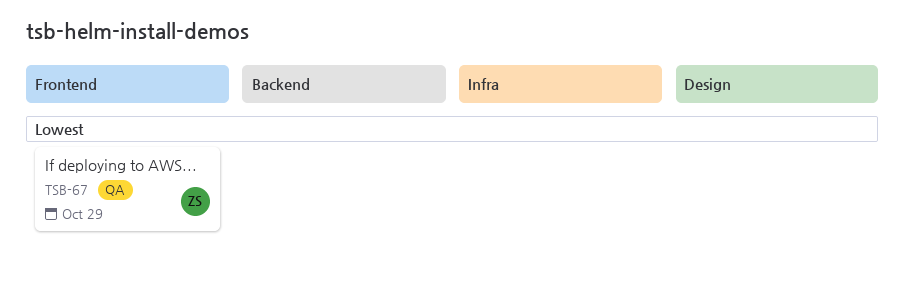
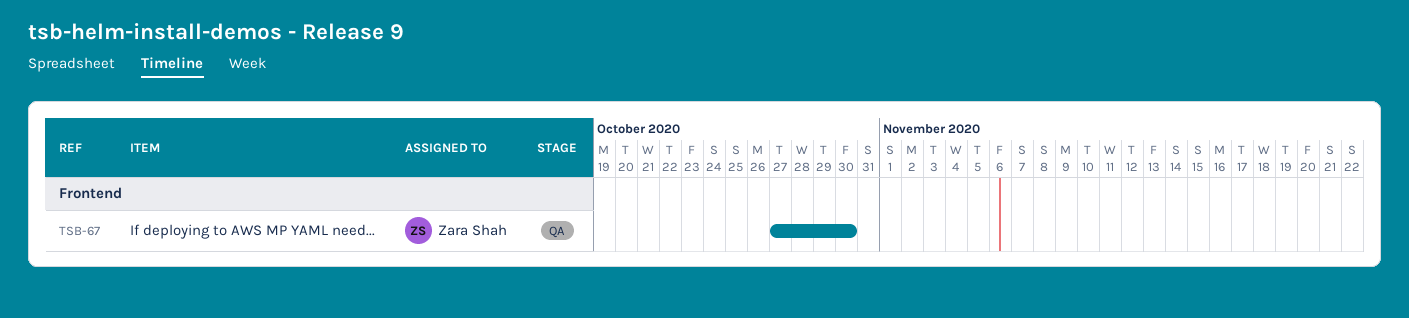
TSB-67, due: Oct 29 -> Oct 30

